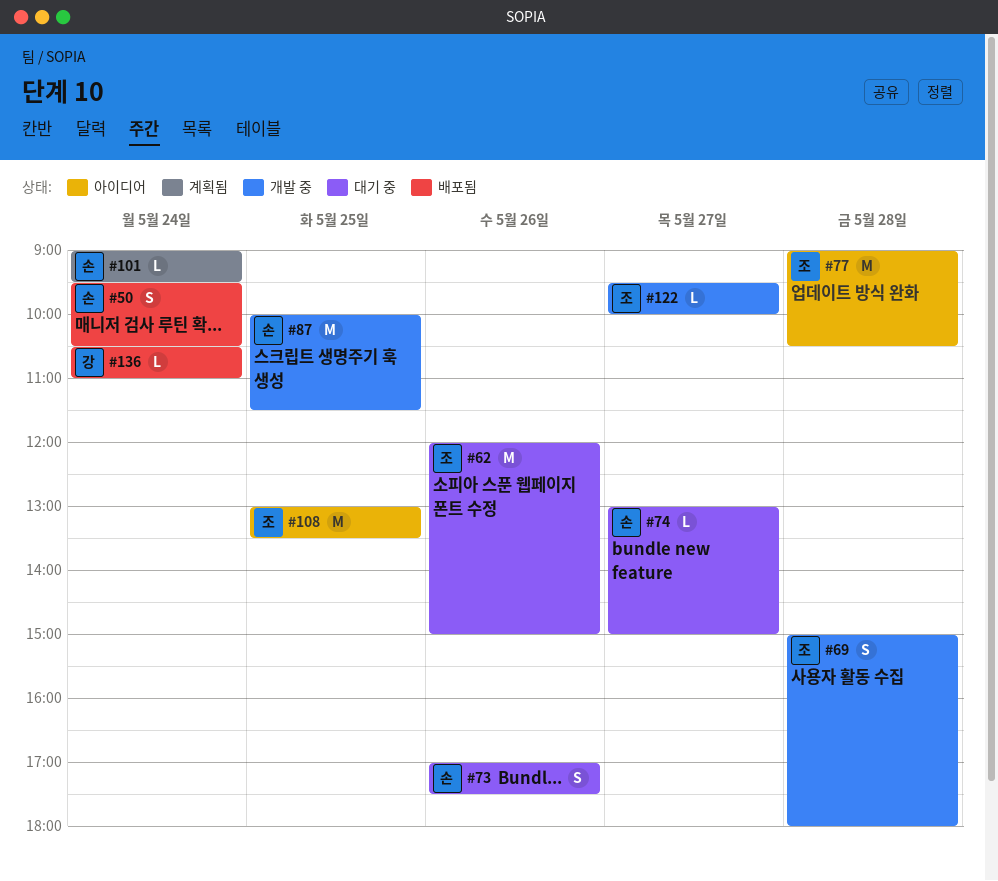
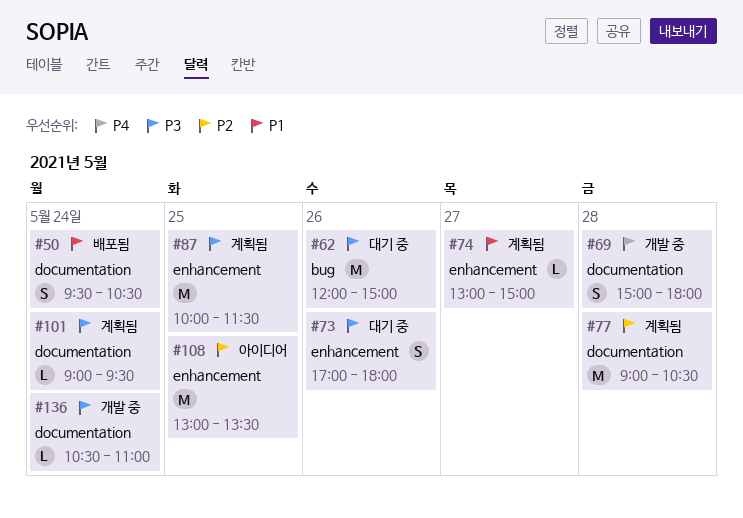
#73, ends: 17:30 -> 18:00
#74, status: 대기 중 -> 계획됨
#77, status: 아이디어 -> 계획됨
#87, status: 개발 중 -> 계획됨
#122: present -> none
#136, status: 배포됨 -> 개발 중

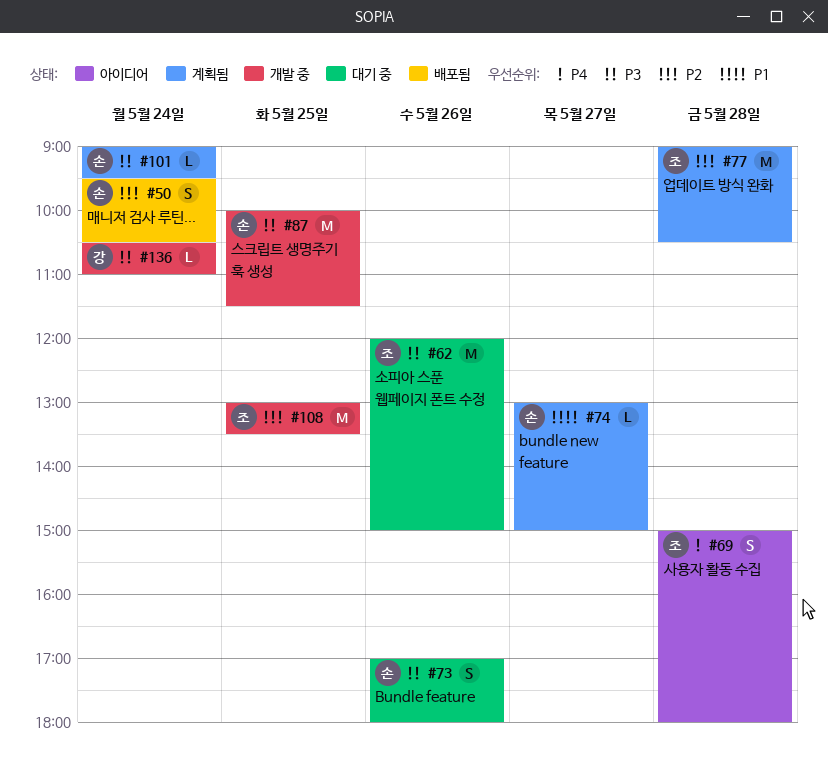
#50, priority: P1 -> P2
#69, status: 개발 중 -> 아이디어
#87, status: 계획됨 -> 개발 중
#108, status: 아이디어 -> 개발 중

